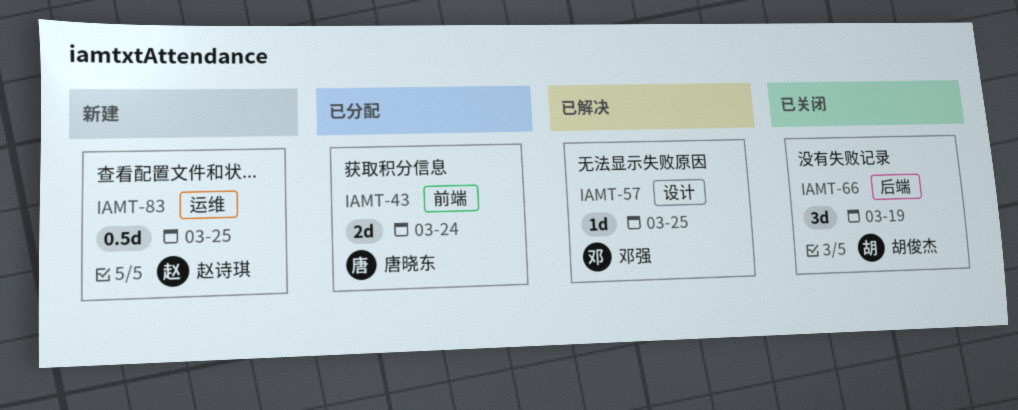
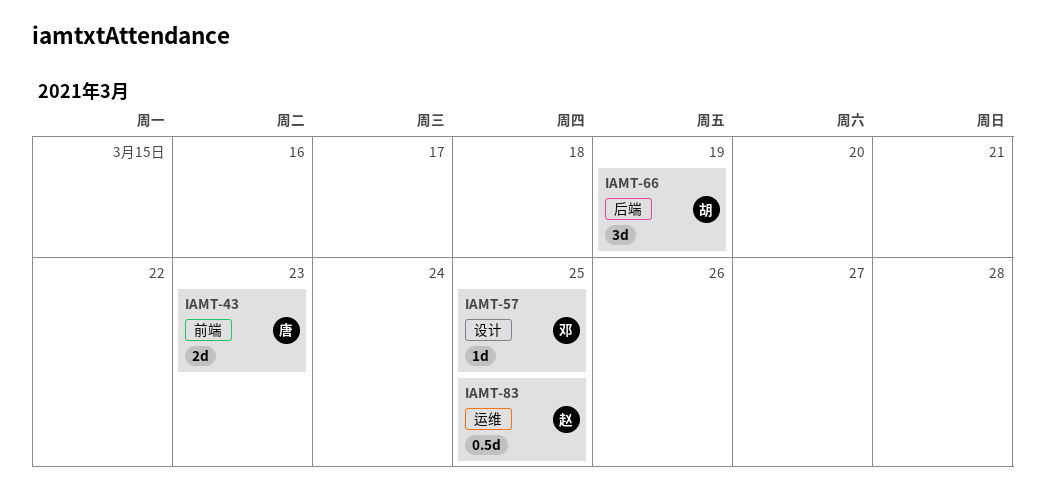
IAMT-43, due: Mar 24 -> Mar 23

